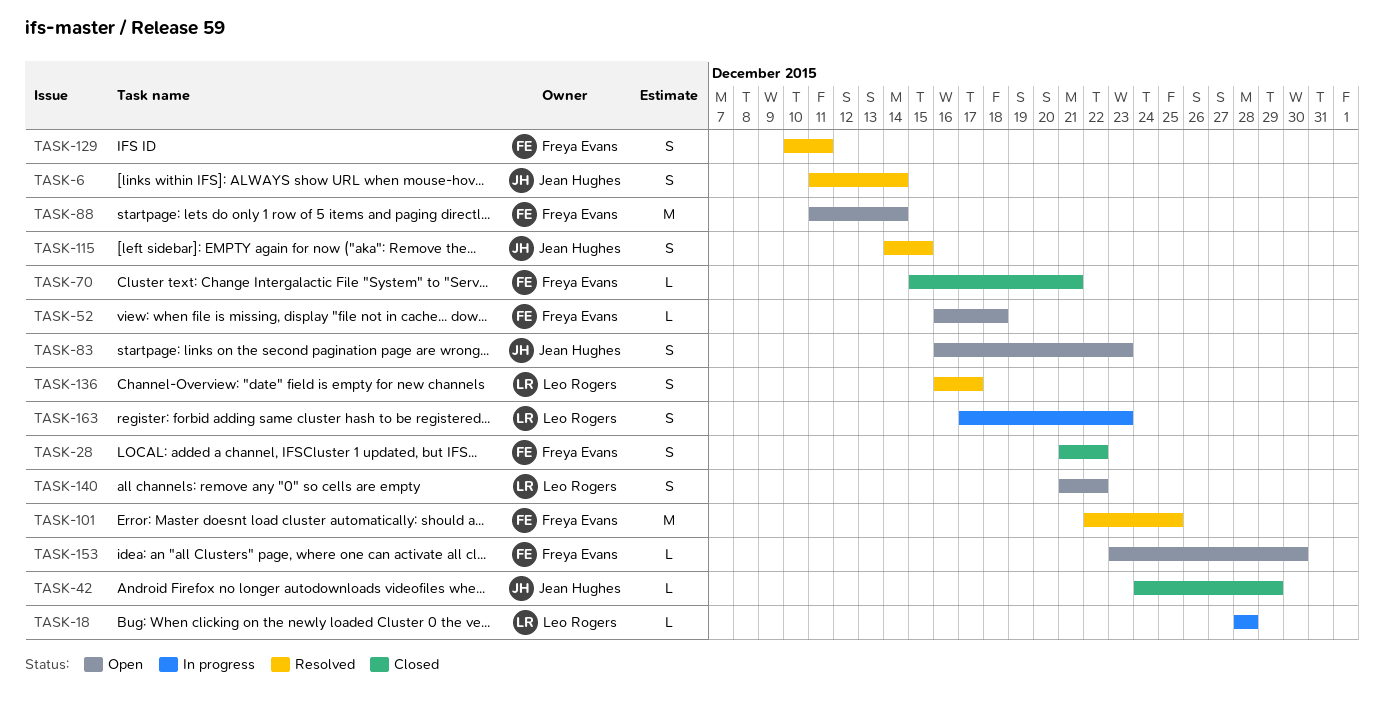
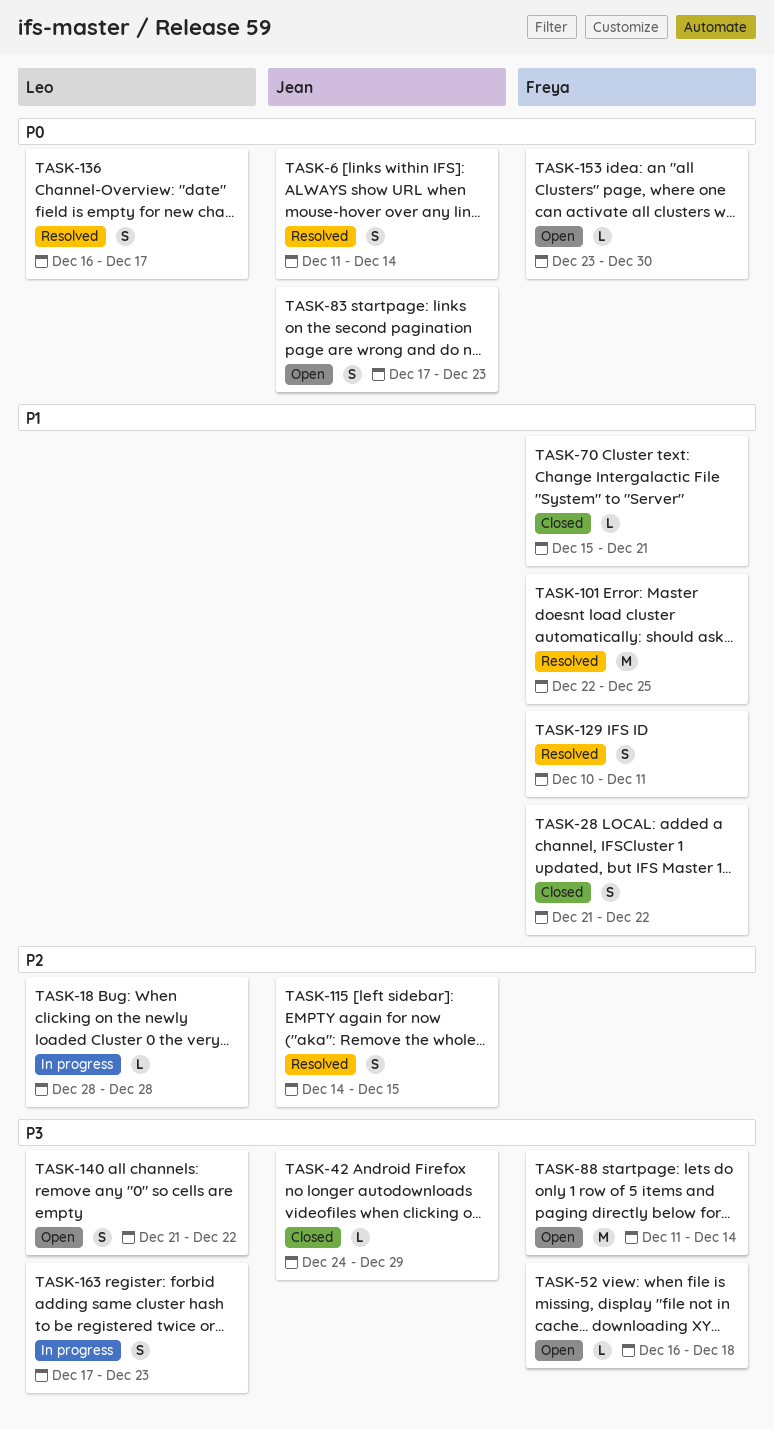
TASK-83, start: Dec 16 -> Dec 17

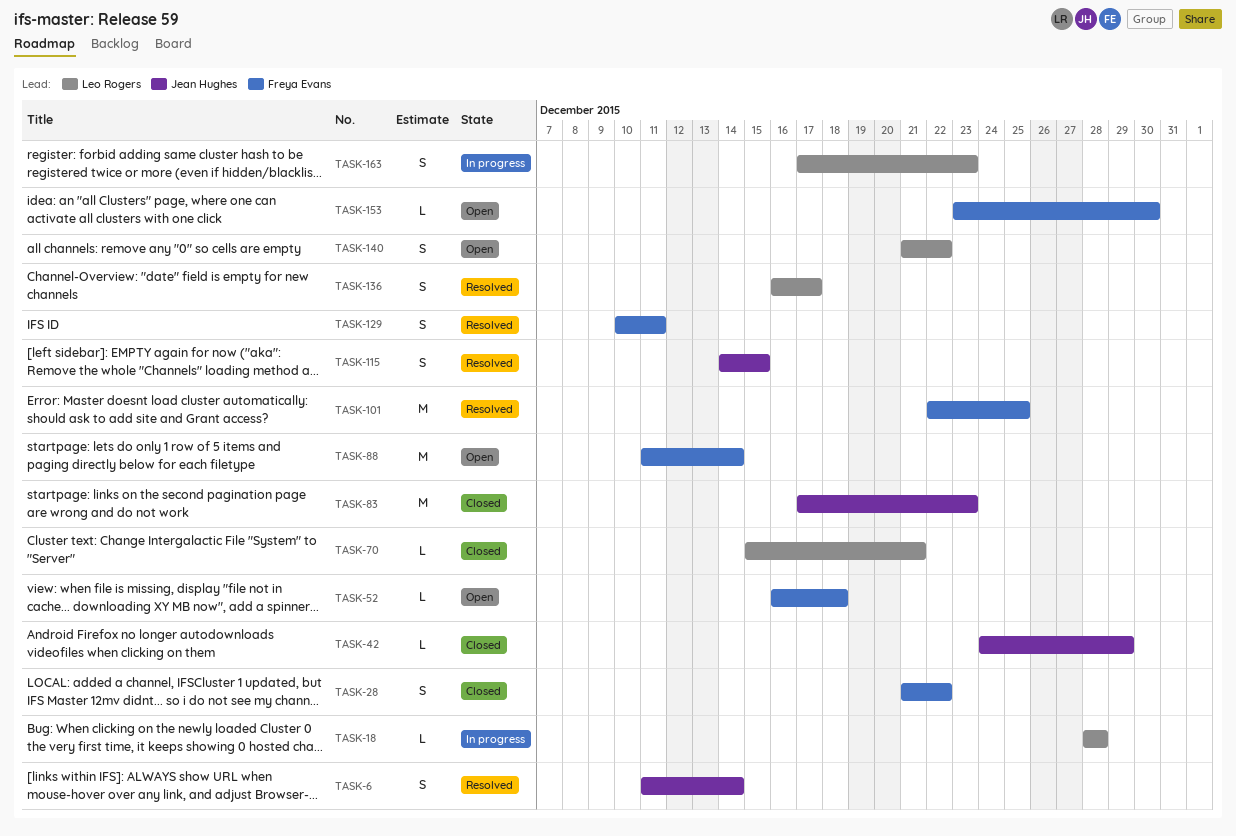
TASK-70, owner: Freya Evans -> Leo Rogers
TASK-83, status: Open -> Closed
TASK-83, estimate: S -> M

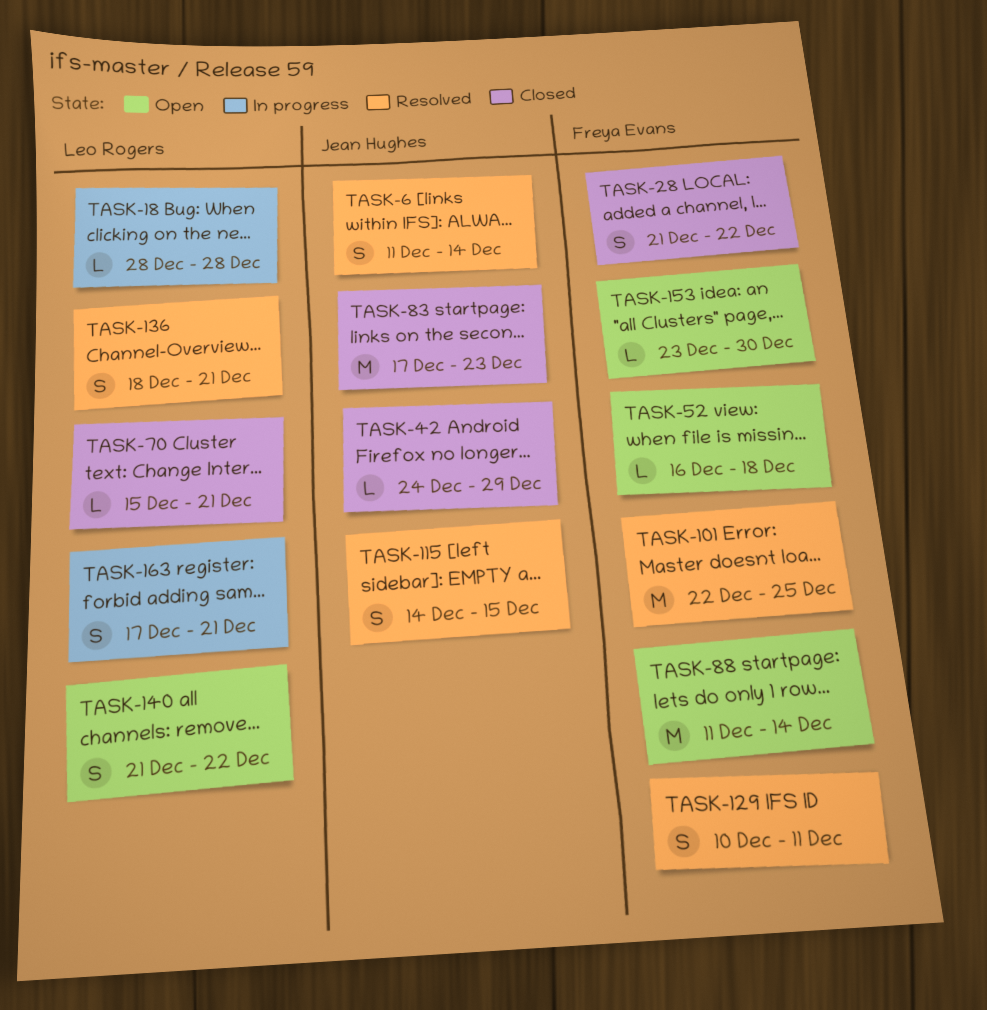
TASK-136, start: Dec 16 -> Dec 18
TASK-136, due: Dec 17 -> Dec 21
TASK-163, due: Dec 23 -> Dec 21

